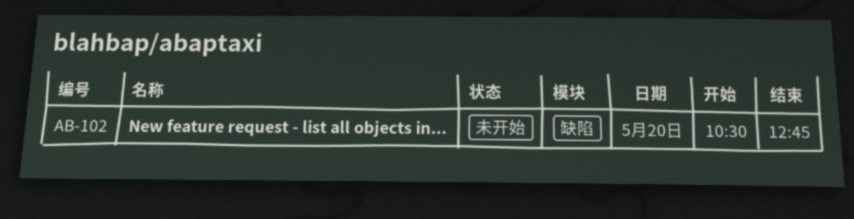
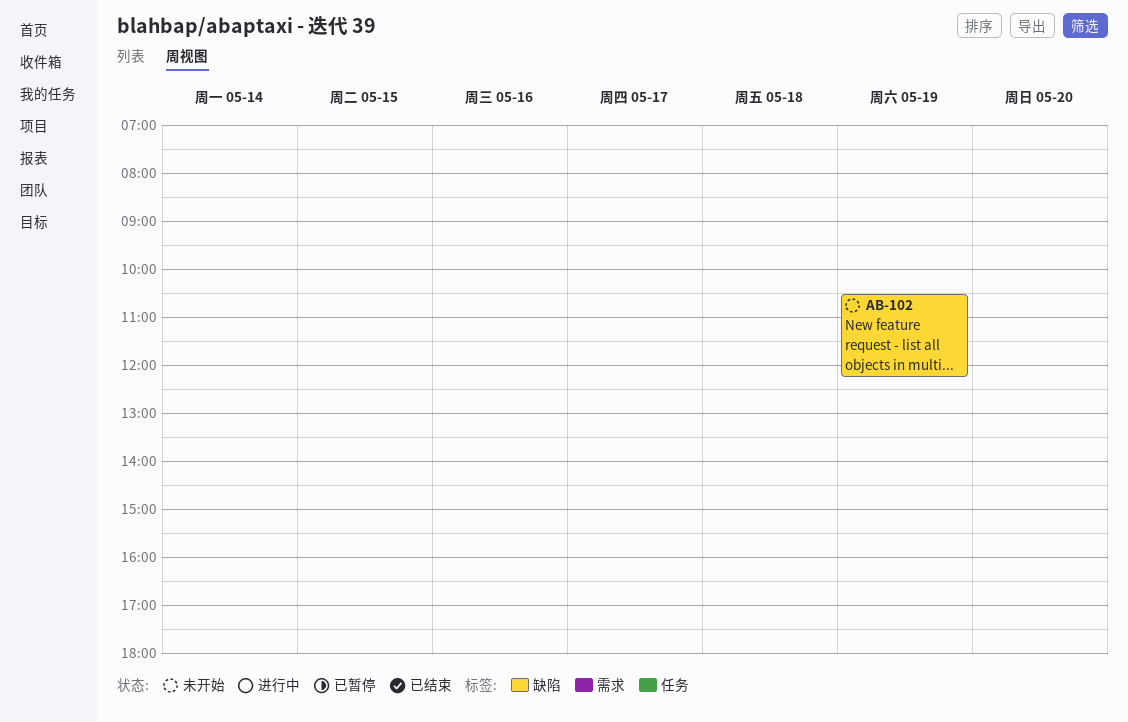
AB-102, day: May 20 -> May 19
AB-102, ends: 12:45 -> 12:15

